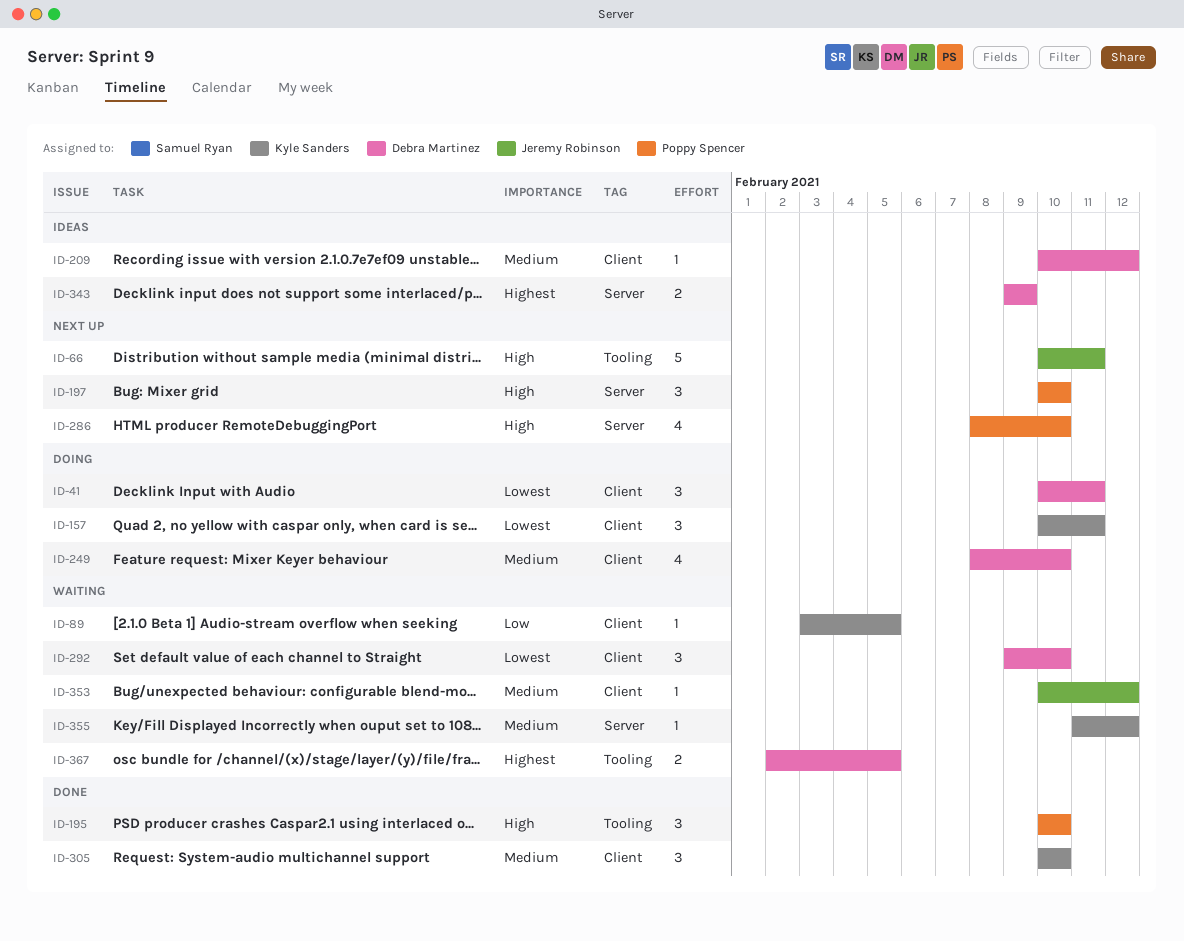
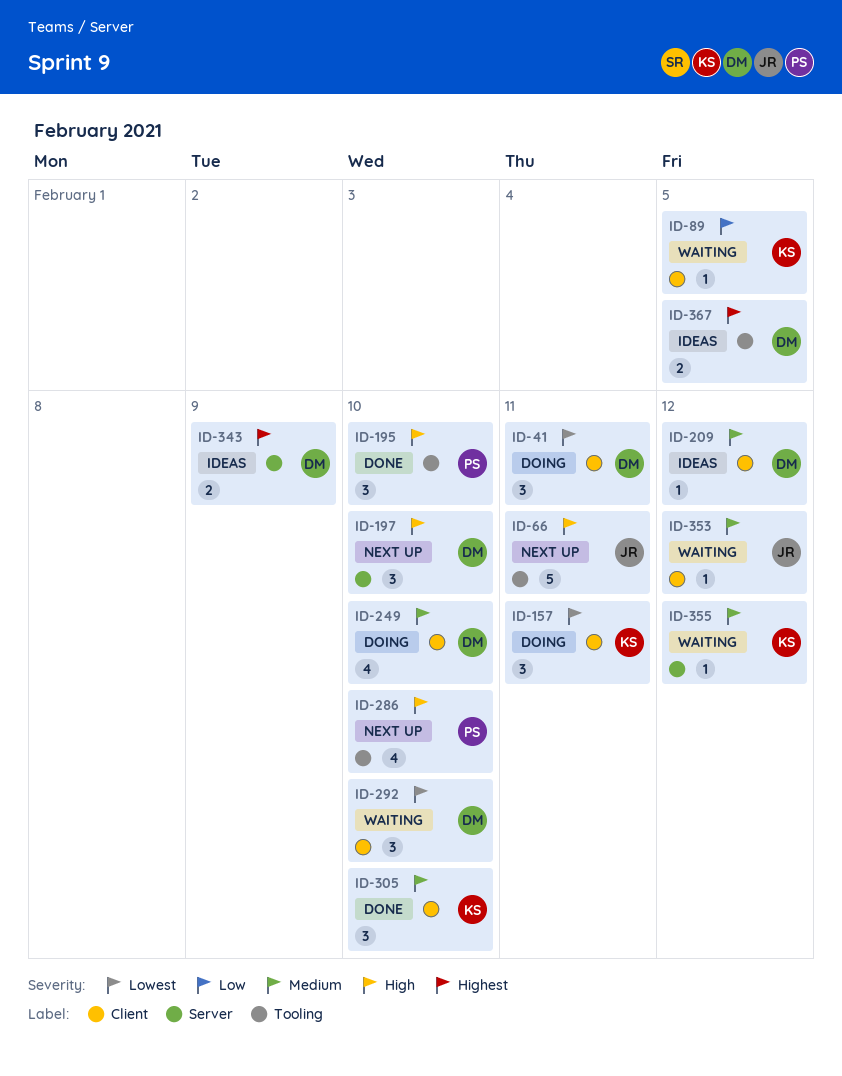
ID-197, owner: Poppy Spencer -> Debra Martinez
ID-286, label: Server -> Tooling
ID-367, status: Waiting -> Ideas

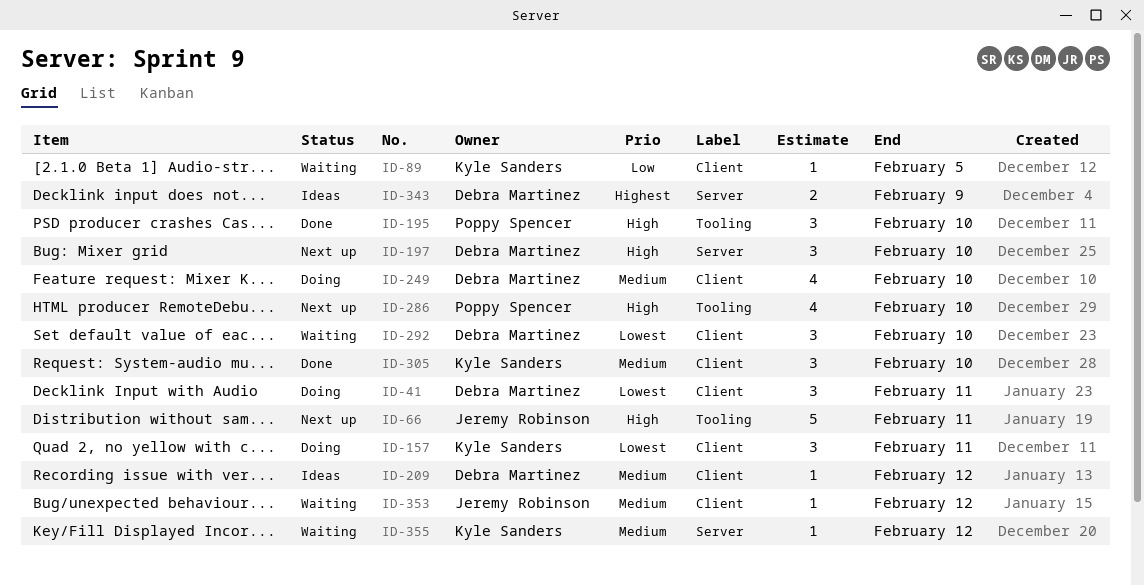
ID-367: present -> none

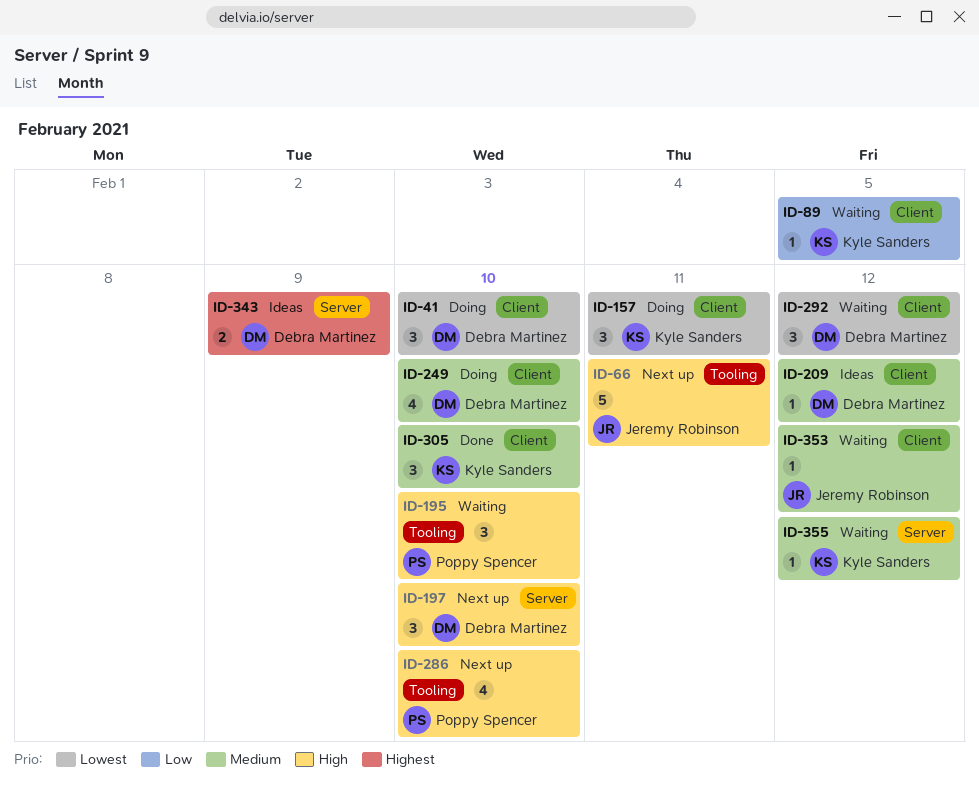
ID-41, due: Feb 11 -> Feb 10
ID-195, status: Done -> Waiting
ID-292, due: Feb 10 -> Feb 12

